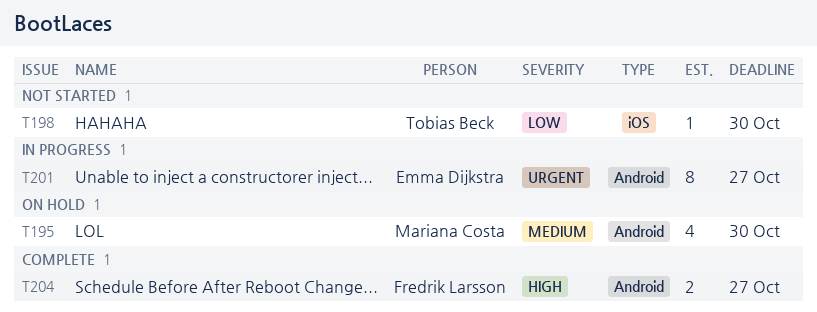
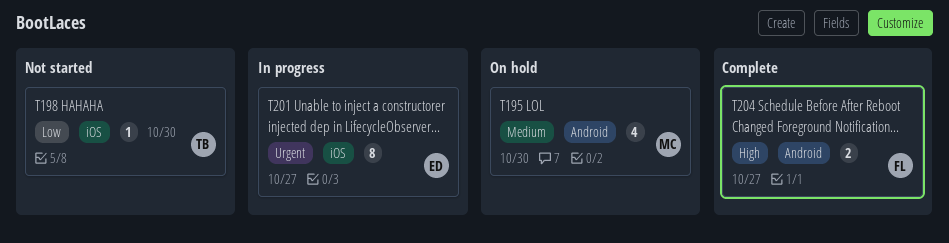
T201, label: Android -> iOS

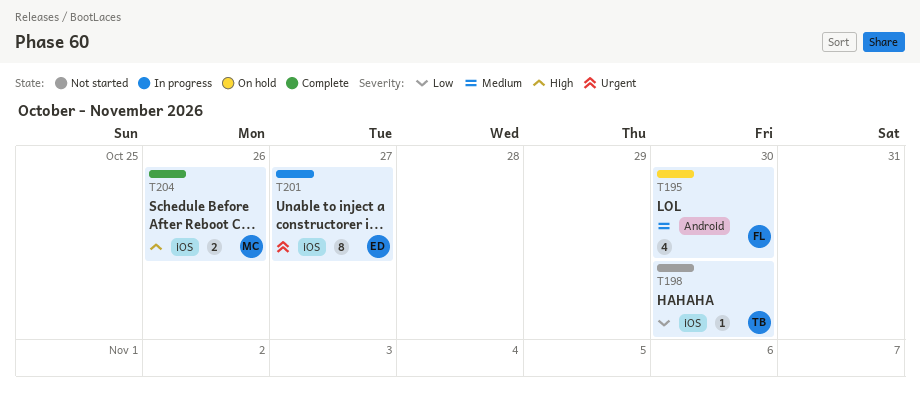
T195, owner: MC -> FL
T204, owner: FL -> MC
T204, label: Android -> iOS
T204, due: Oct 27 -> Oct 26

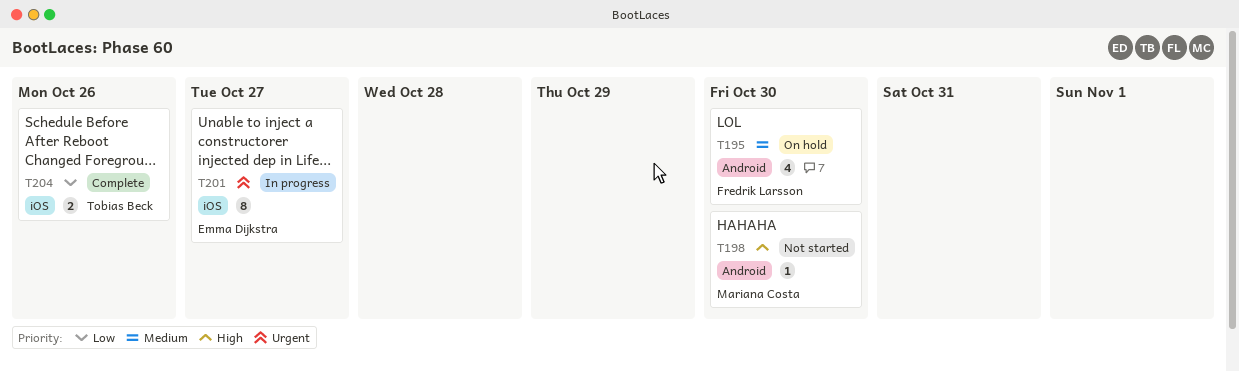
T198, owner: Tobias Beck -> Mariana Costa
T198, priority: Low -> High
T198, label: iOS -> Android
T204, owner: Mariana Costa -> Tobias Beck
T204, priority: High -> Low

